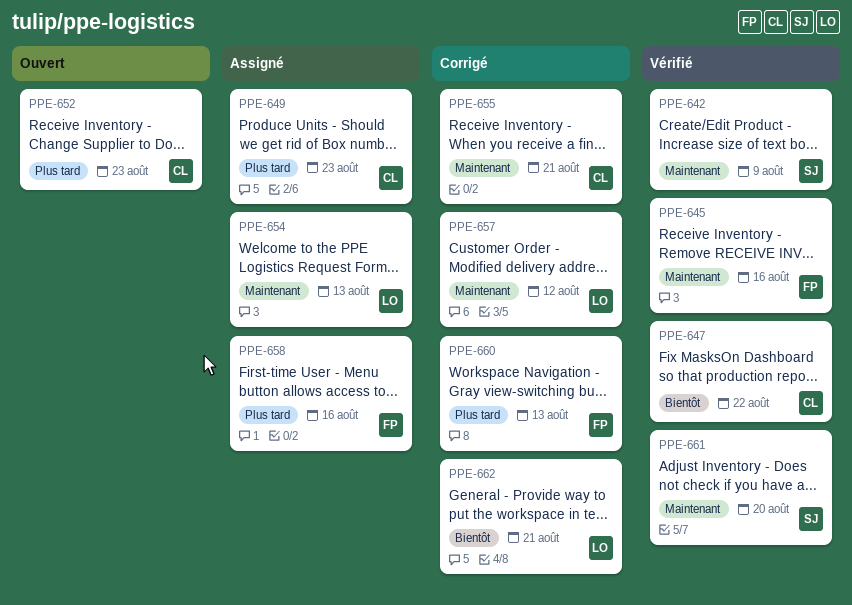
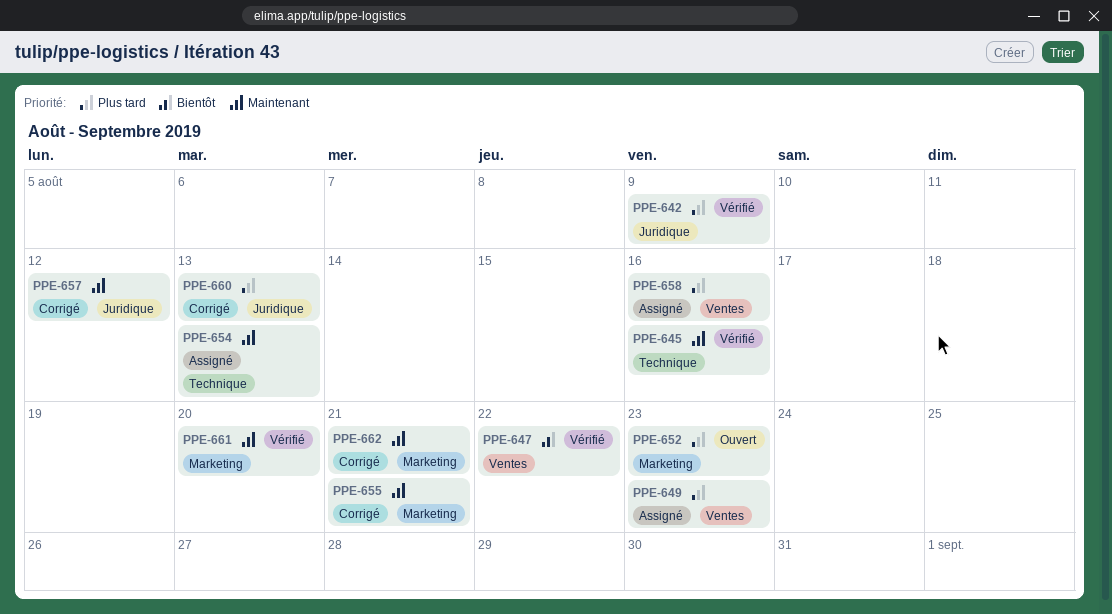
PPE-642, priority: Maintenant -> Plus tard
PPE-662, priority: Bientôt -> Maintenant

